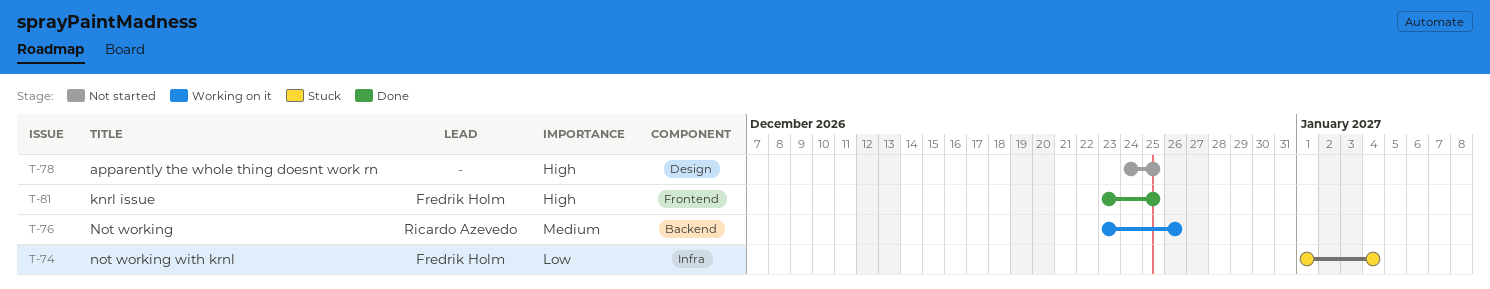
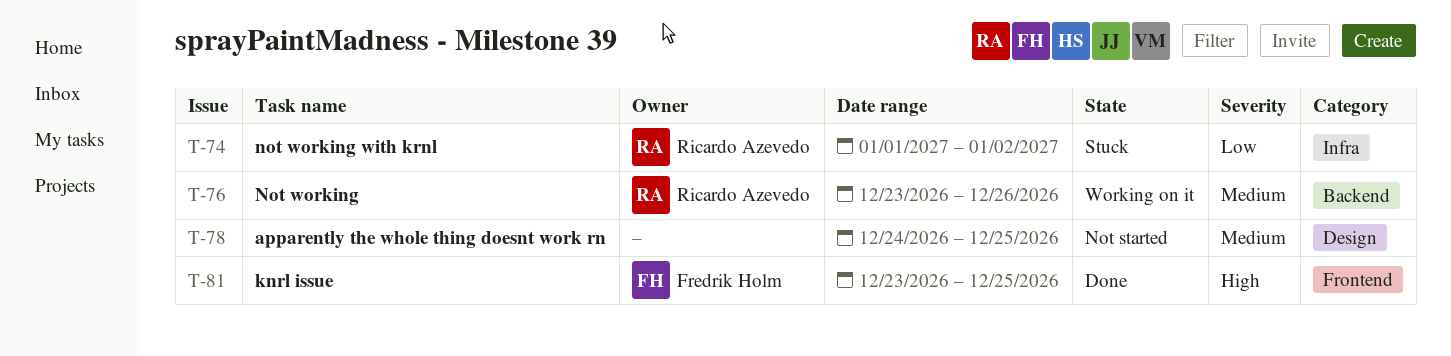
T-74, owner: Fredrik Holm -> Ricardo Azevedo
T-74, due: Jan 4 -> Jan 2
T-78, priority: High -> Medium

